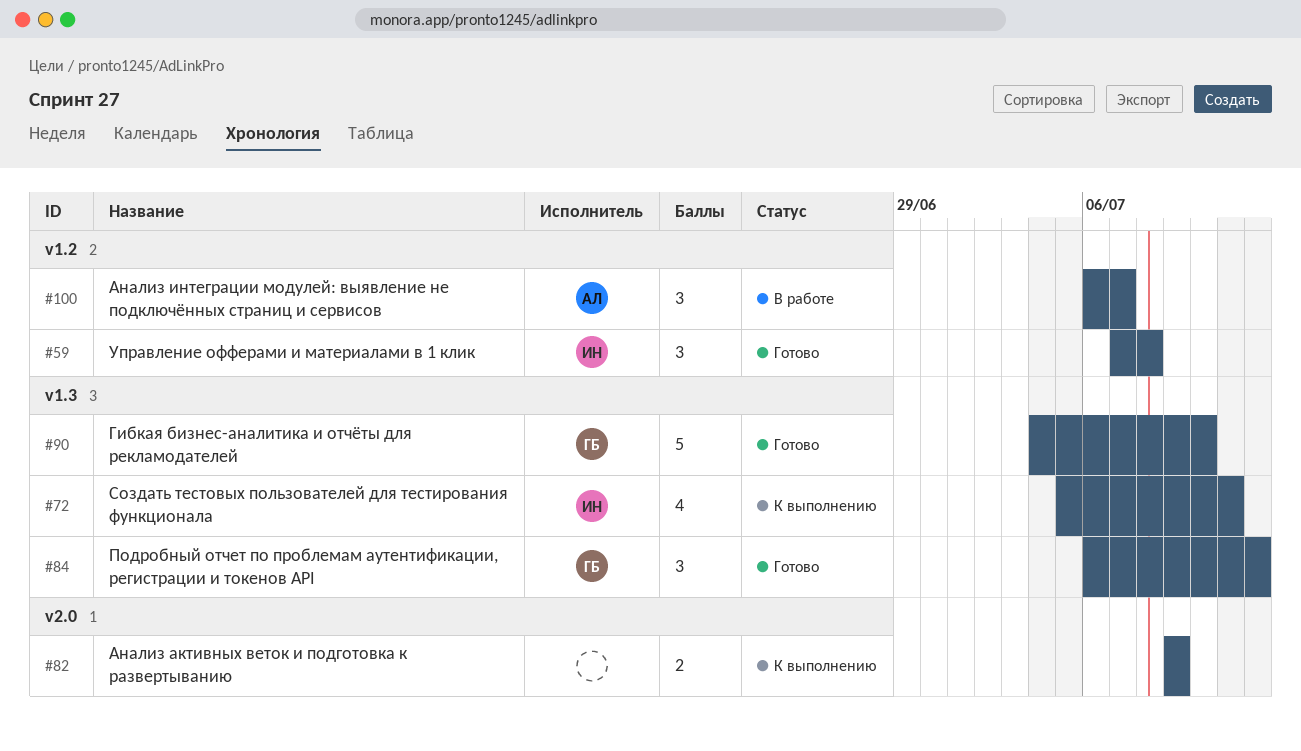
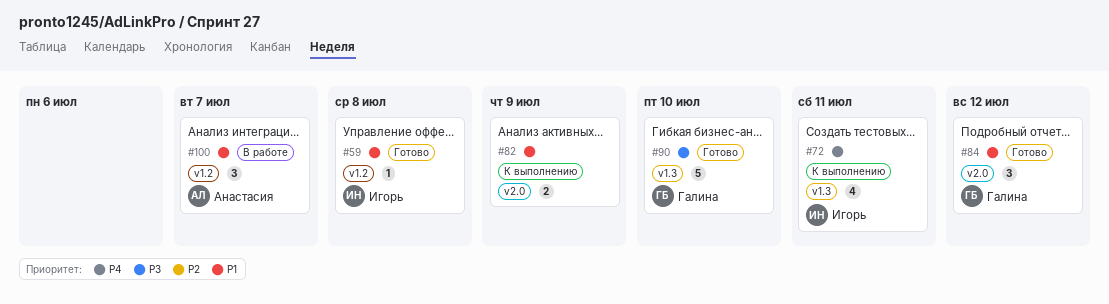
#59, estimate: 3 -> 1
#84, label: v1.3 -> v2.0

